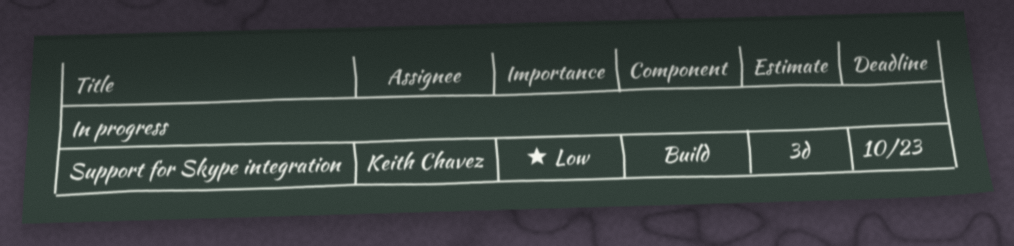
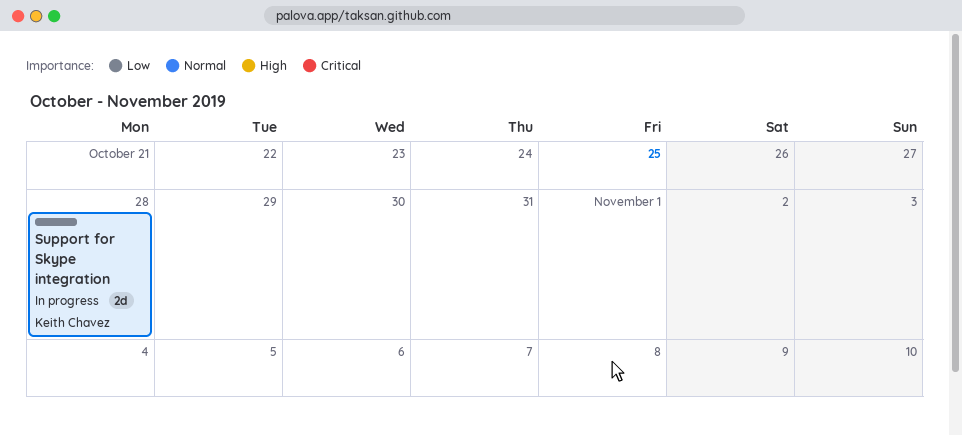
Support for Skype integration, estimate: 3d -> 2d
Support for Skype integration, due: Oct 23 -> Oct 28

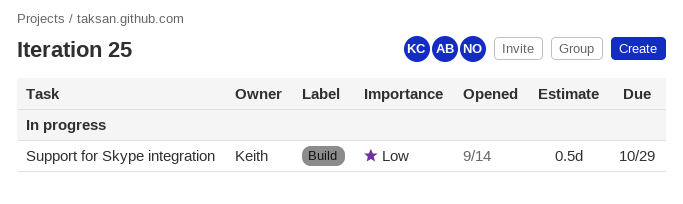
Support for Skype integration, estimate: 2d -> 0.5d
Support for Skype integration, due: Oct 28 -> Oct 29

